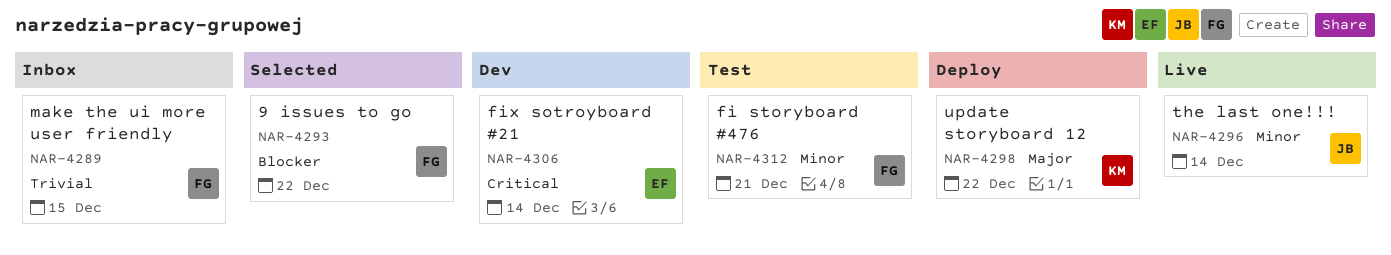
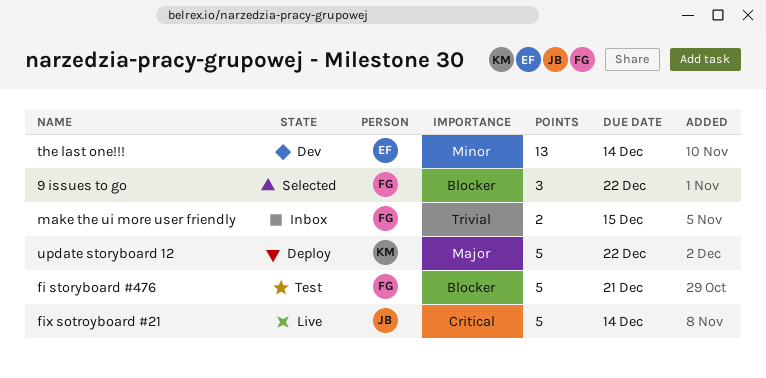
fi storyboard #476, priority: Minor -> Blocker
fix sotroyboard #21, status: Dev -> Live
fix sotroyboard #21, owner: EF -> JB
the last one!!!, status: Live -> Dev
the last one!!!, owner: JB -> EF

